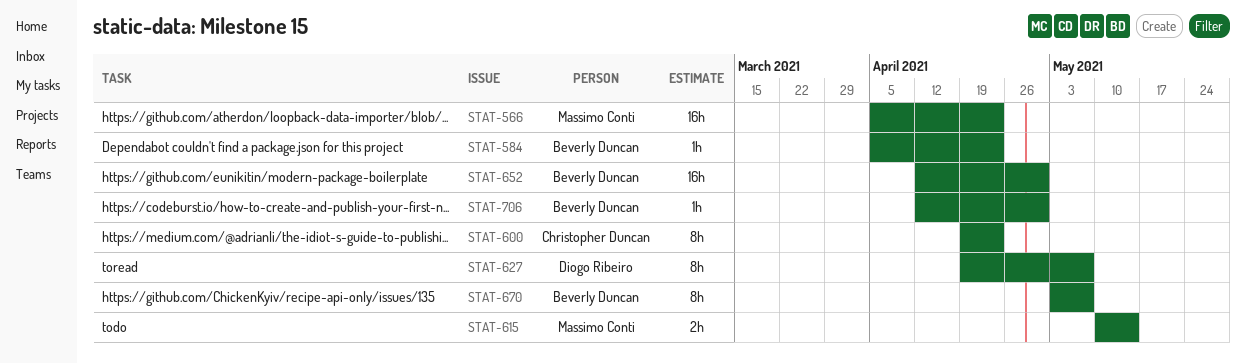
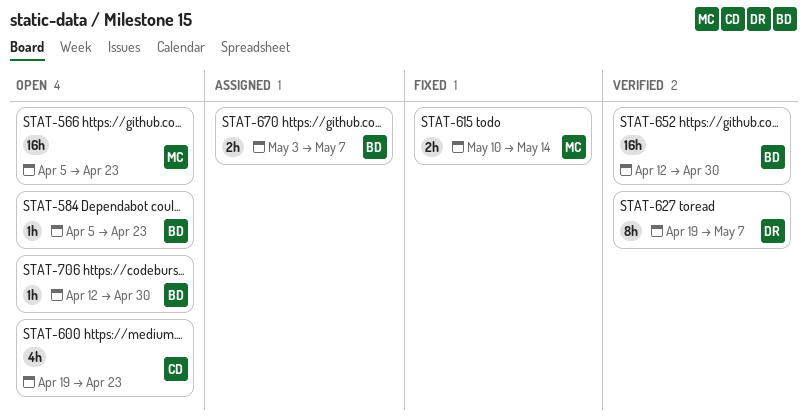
STAT-600, estimate: 8h -> 4h
STAT-670, estimate: 8h -> 2h

